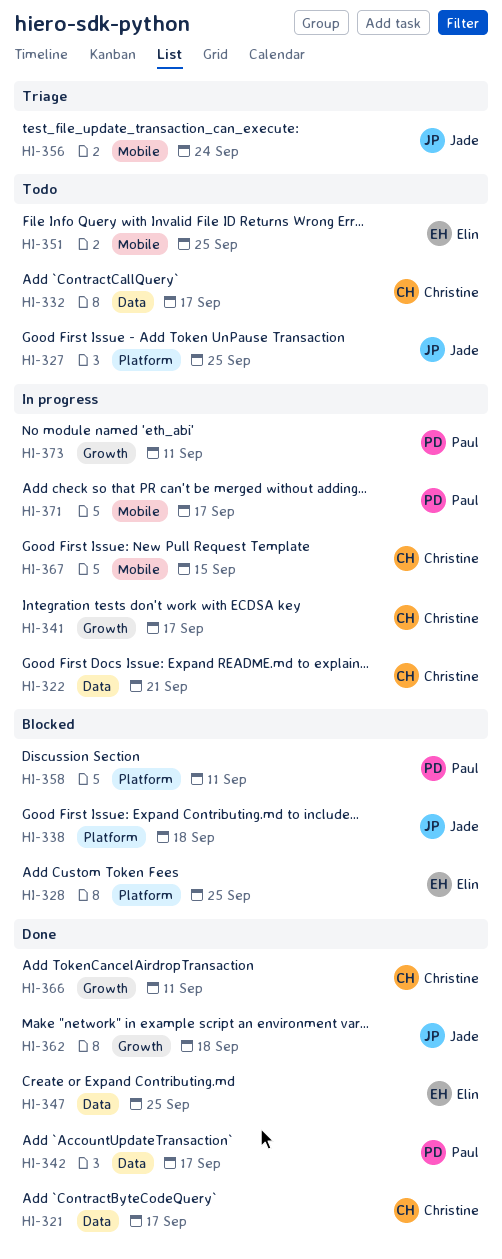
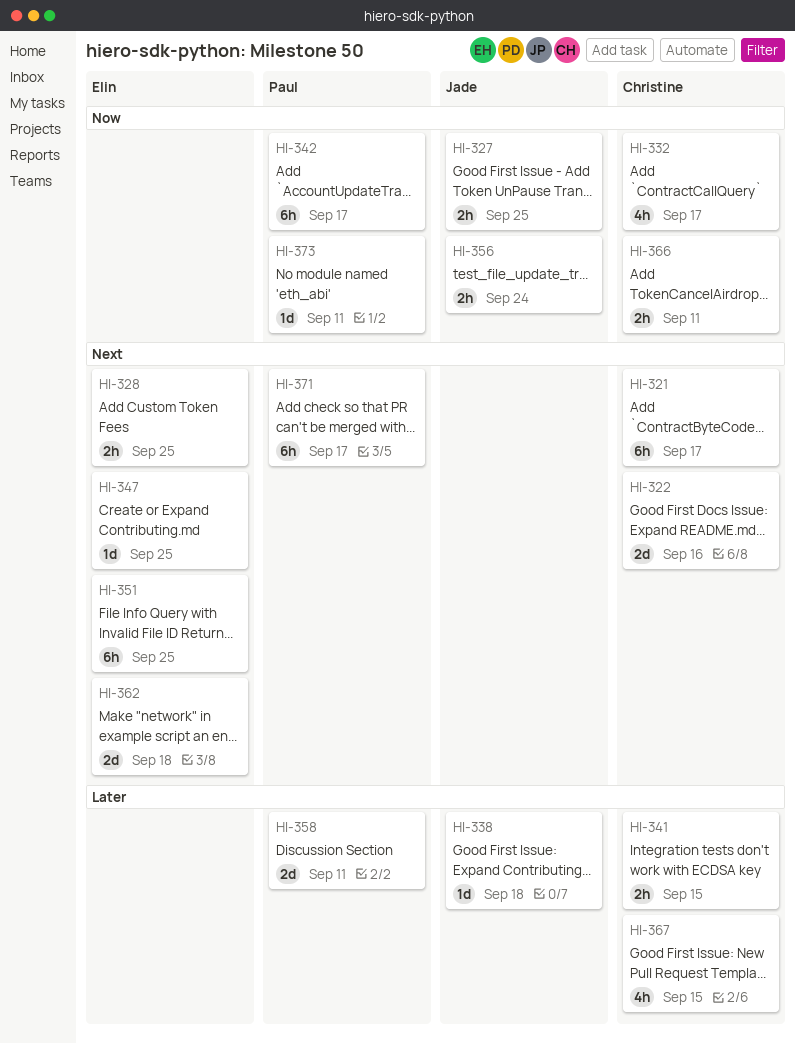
HI-322, due: Sep 21 -> Sep 16
HI-341, due: Sep 17 -> Sep 15
HI-362, owner: Jade -> Elin

